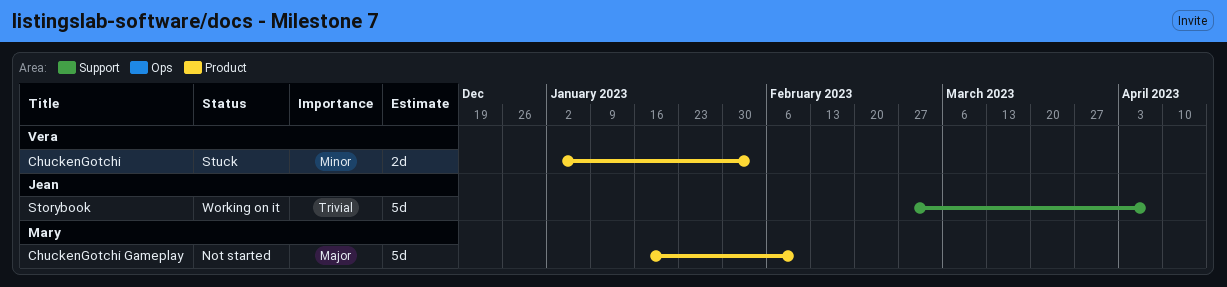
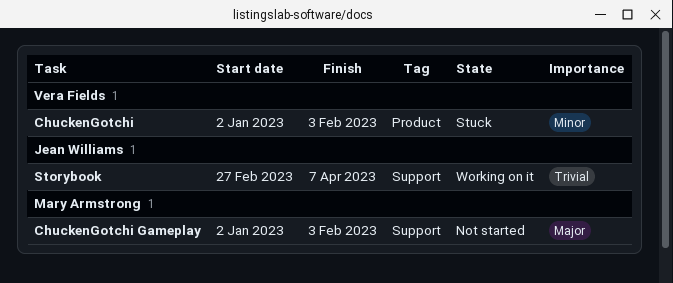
ChuckenGotchi Gameplay, label: Product -> Support
ChuckenGotchi Gameplay, start: Jan 16 -> Jan 2
ChuckenGotchi Gameplay, due: Feb 10 -> Feb 3

